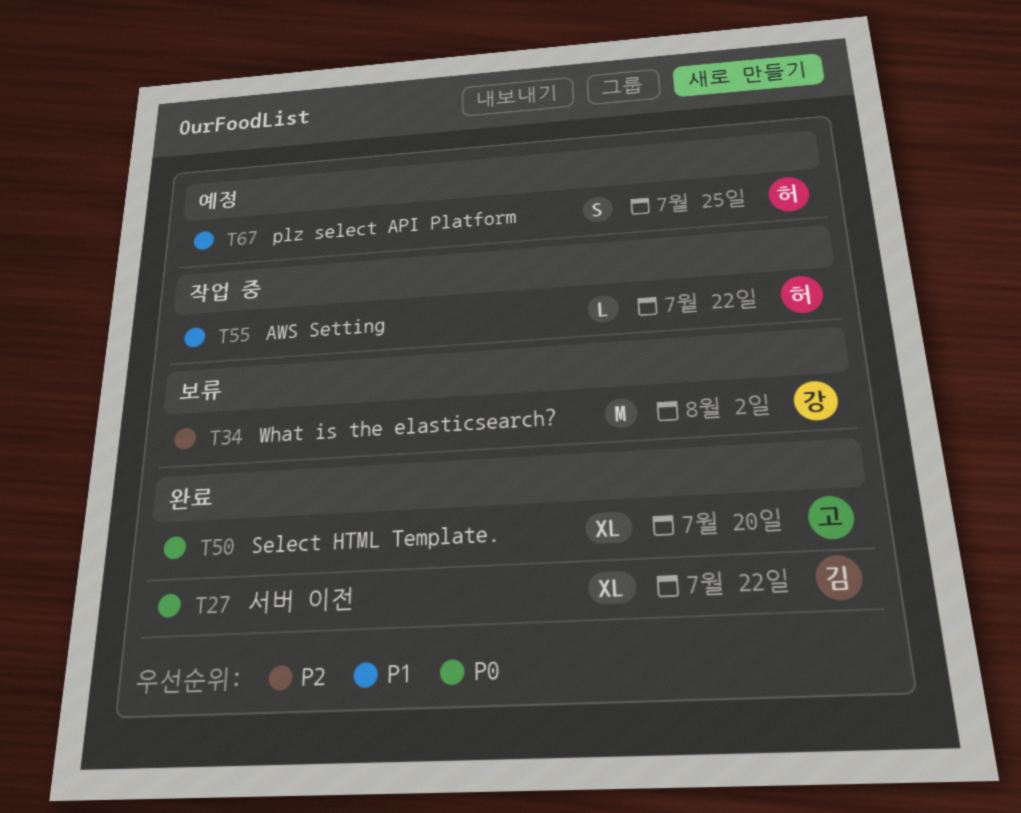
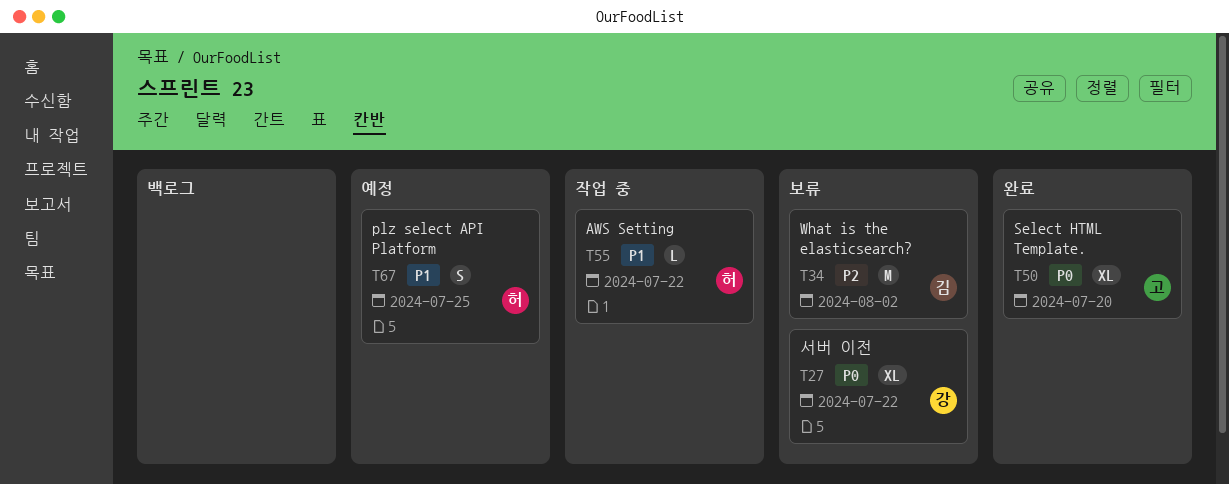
T27, status: 완료 -> 보류
T27, owner: 김 -> 강
T34, owner: 강 -> 김

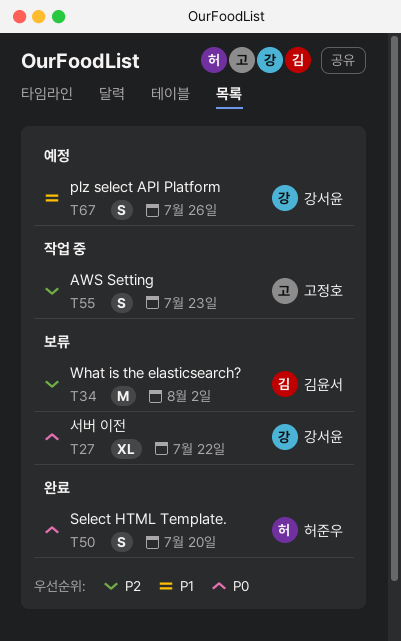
T50, owner: 고정호 -> 허준우
T50, estimate: XL -> S
T55, owner: 허준우 -> 고정호
T55, priority: P1 -> P2
T55, estimate: L -> S
T55, due: Jul 22 -> Jul 23
T67, owner: 허준우 -> 강서윤
T67, due: Jul 25 -> Jul 26

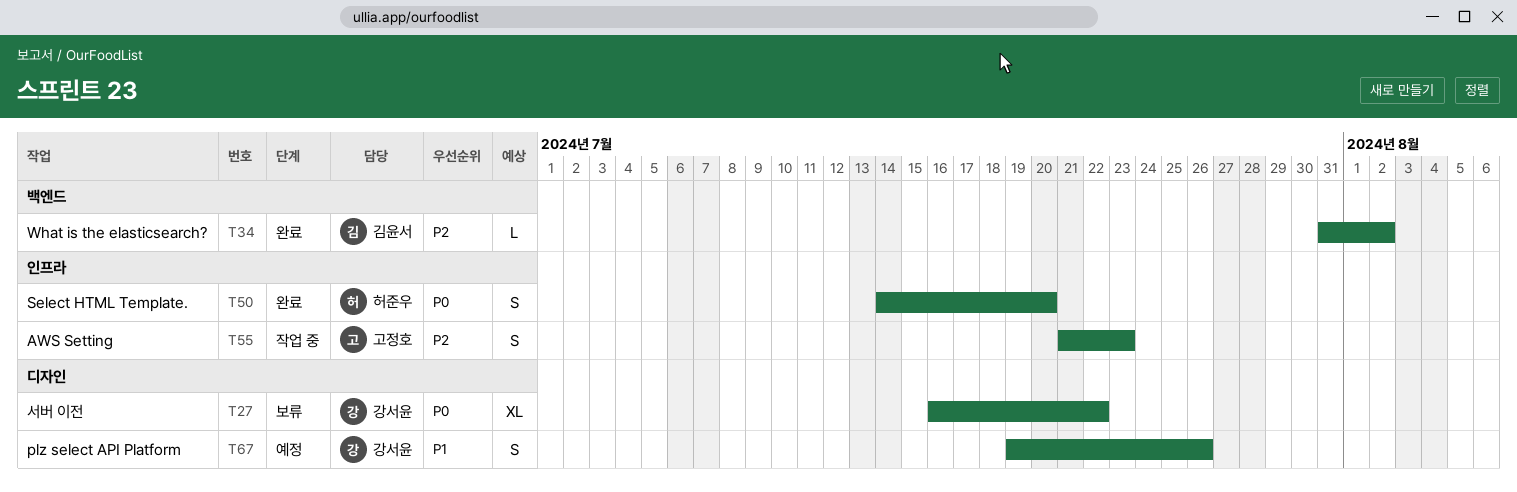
T34, status: 보류 -> 완료
T34, estimate: M -> L

